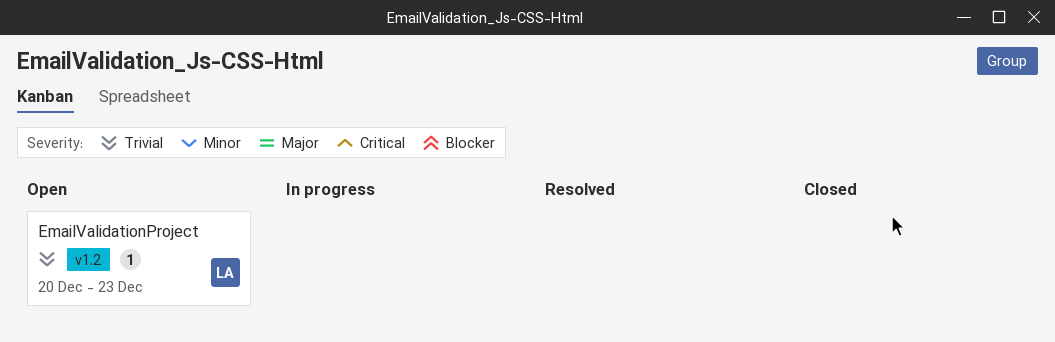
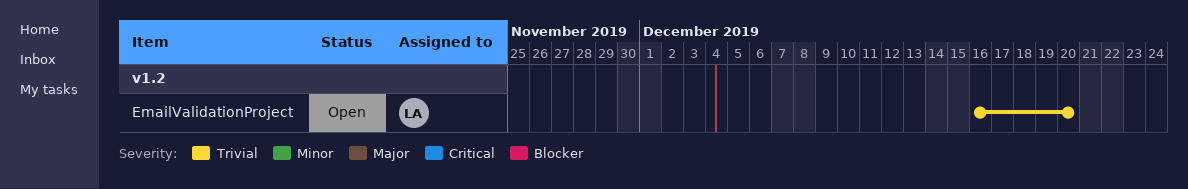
EmailValidationProject, start: Dec 20 -> Dec 16
EmailValidationProject, due: Dec 23 -> Dec 20

